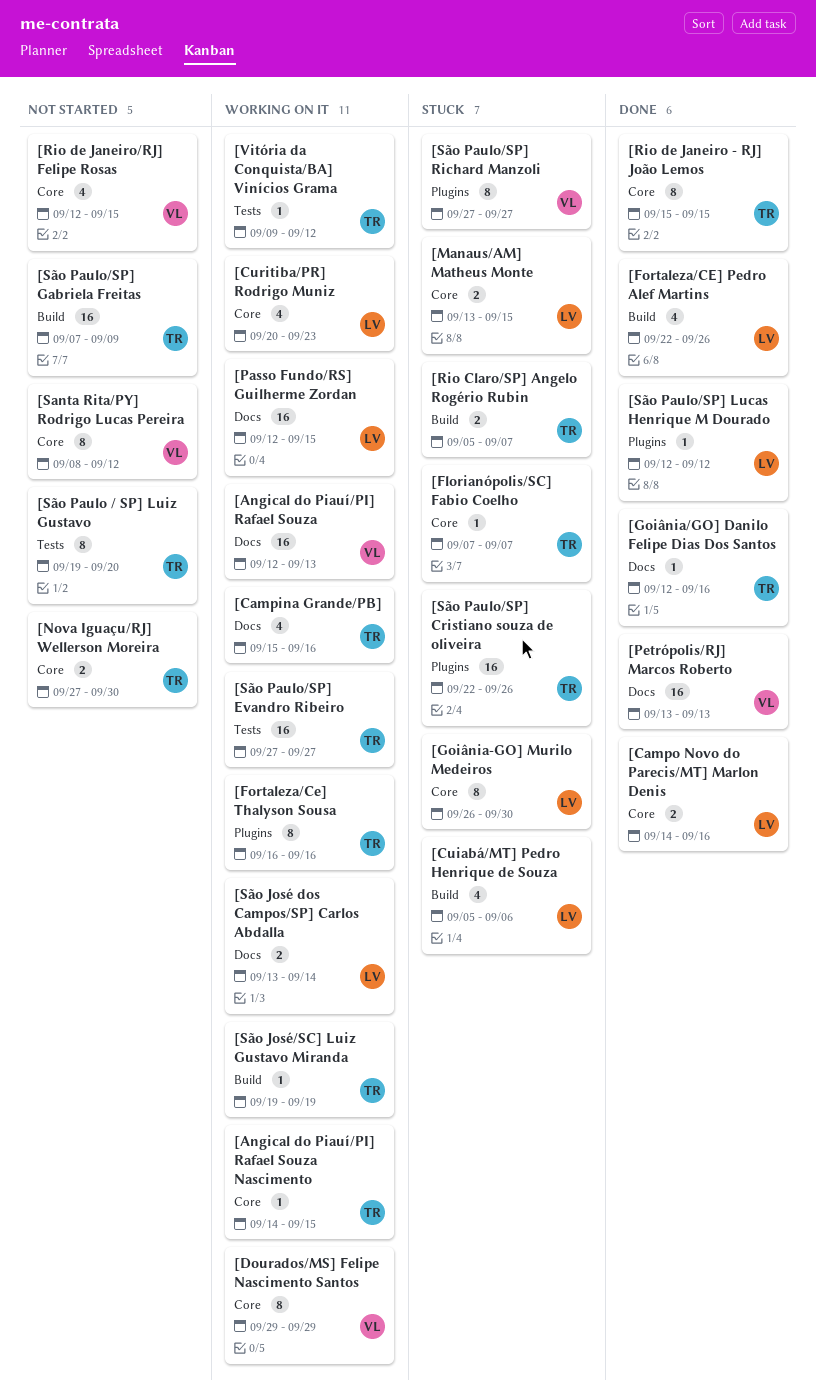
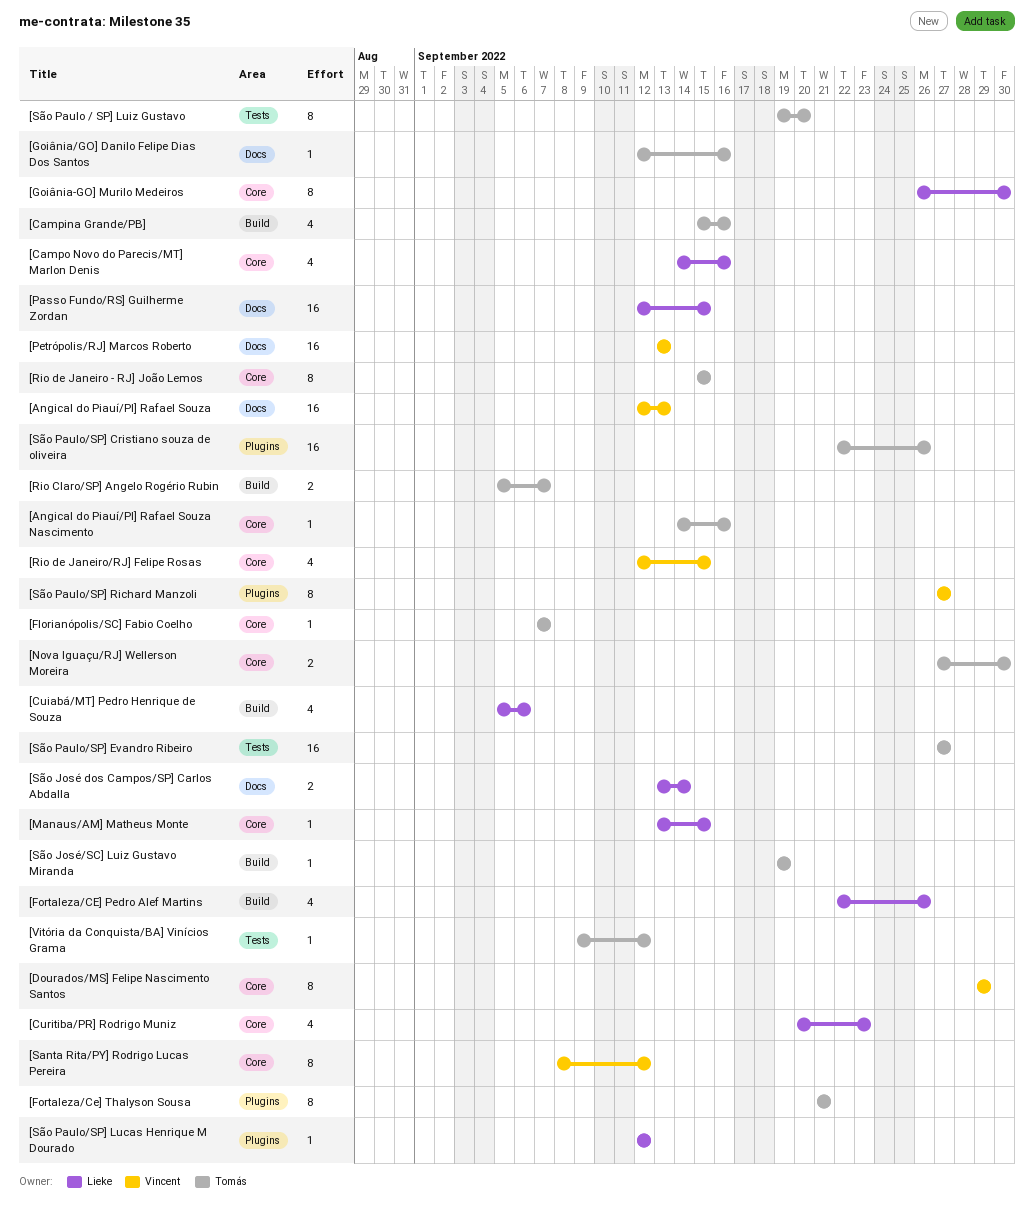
[Angical do Piauí/PI] Rafael Souza Nascimento, due: Sep 15 -> Sep 16
[Campina Grande/PB], label: Docs -> Build
[Campo Novo do Parecis/MT] Marlon Denis, estimate: 2 -> 4
[Fortaleza/Ce] Thalyson Sousa, start: Sep 16 -> Sep 21
[Fortaleza/Ce] Thalyson Sousa, due: Sep 16 -> Sep 21
[Manaus/AM] Matheus Monte, estimate: 2 -> 1
[São Paulo/SP] Gabriela Freitas: present -> none

